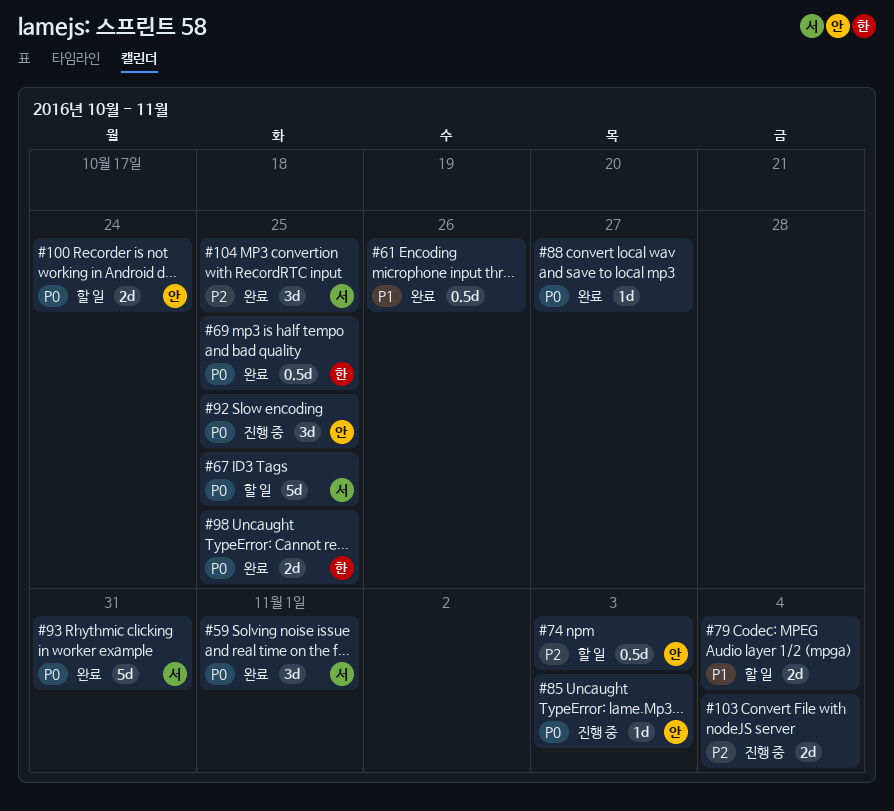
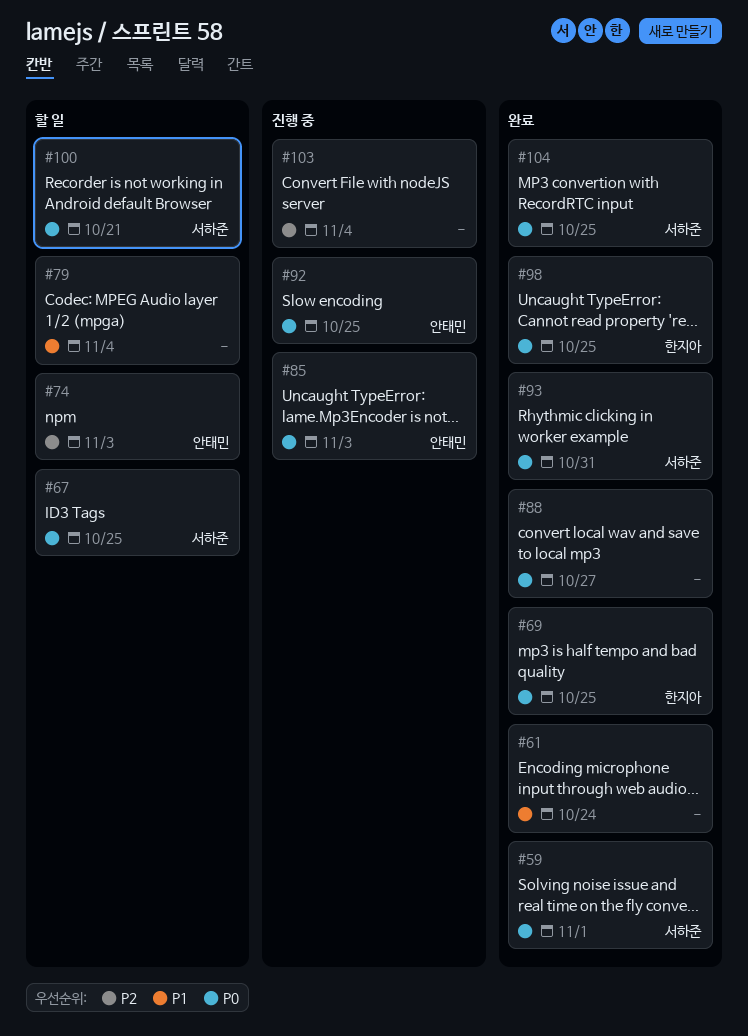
#61, due: Oct 26 -> Oct 24
#100, owner: 안태민 -> 서하준
#100, due: Oct 24 -> Oct 21
#104, priority: P2 -> P0

